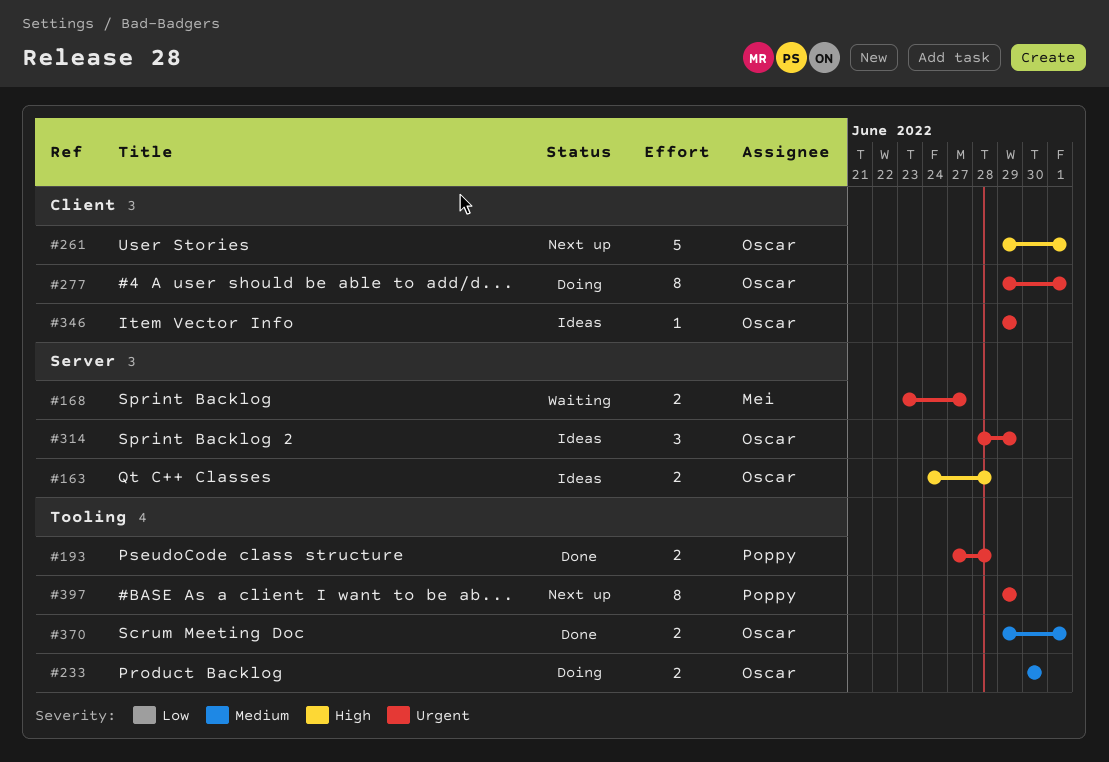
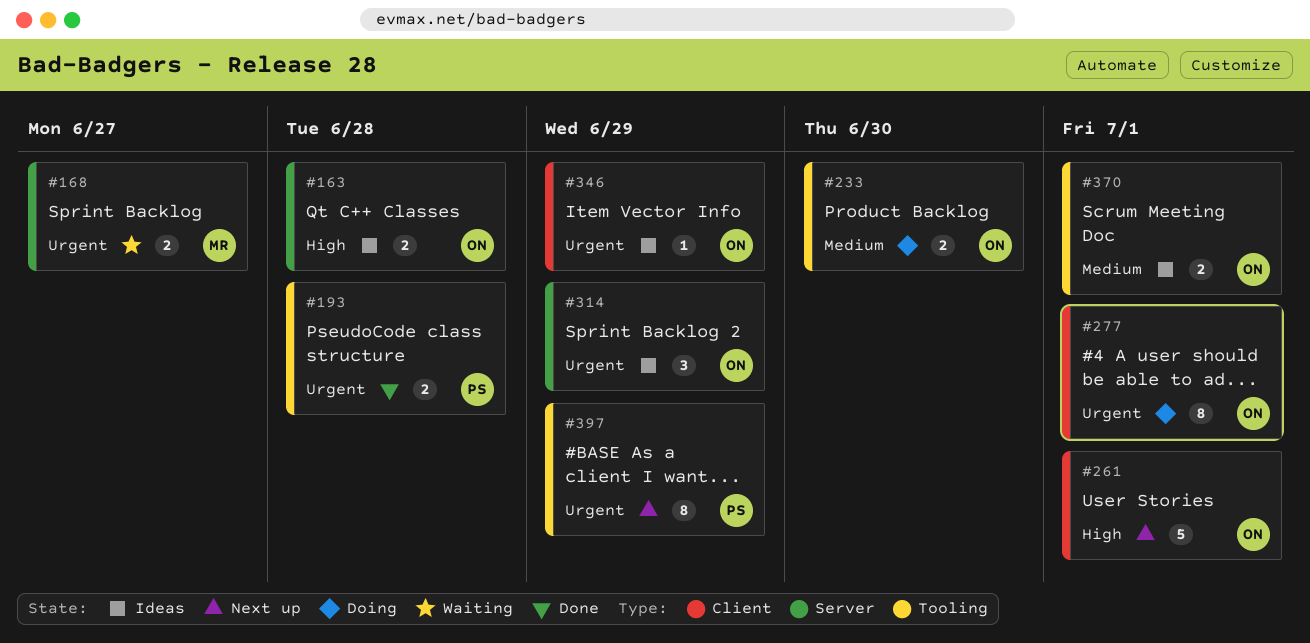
#370, status: Done -> Ideas

